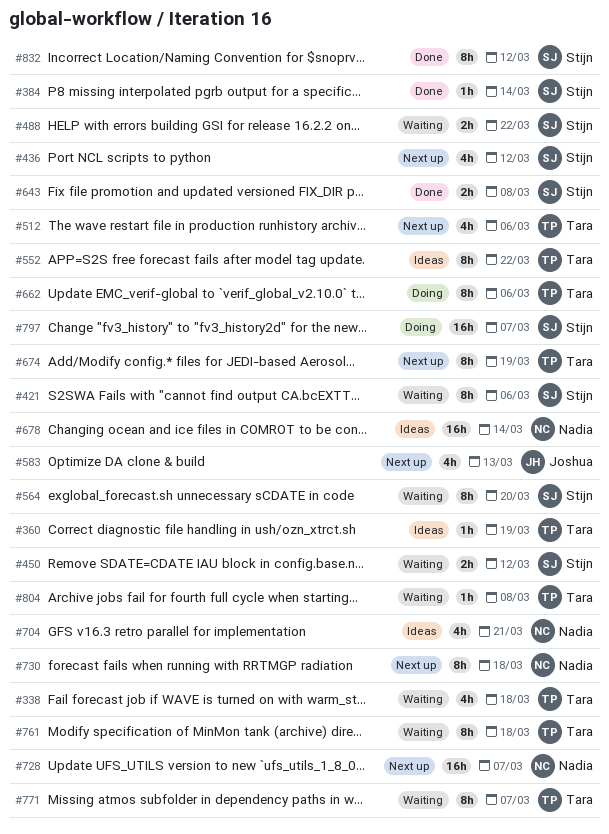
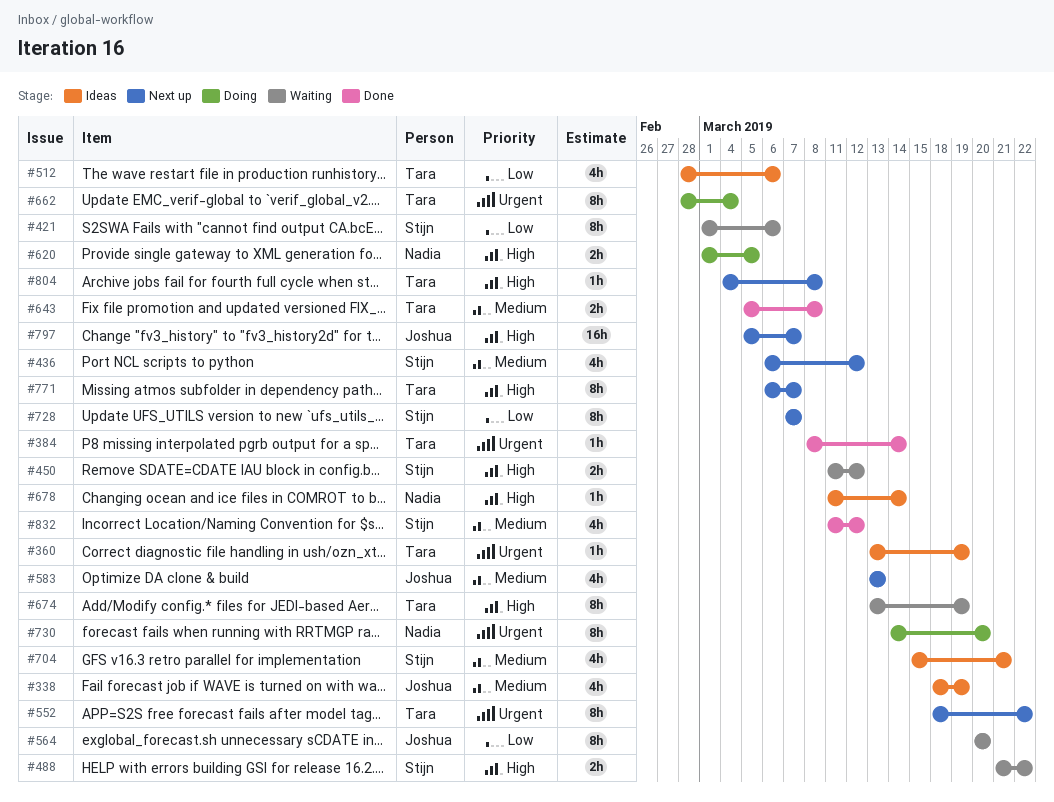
#338, status: Waiting -> Ideas
#338, owner: Tara -> Joshua
#338, due: Mar 18 -> Mar 19
#384, owner: Stijn -> Tara
#512, status: Next up -> Ideas
#552, status: Ideas -> Next up
#564, owner: Stijn -> Joshua
#620: none -> present
#643, owner: Stijn -> Tara
#662, due: Mar 6 -> Mar 4
#674, status: Next up -> Waiting
#678, estimate: 16h -> 1h
#704, owner: Nadia -> Stijn
#728, owner: Nadia -> Stijn
#728, estimate: 16h -> 8h
#730, status: Next up -> Doing
#730, due: Mar 18 -> Mar 20
#761: present -> none
#771, status: Waiting -> Next up
#797, status: Doing -> Next up
#797, owner: Stijn -> Joshua
#804, status: Waiting -> Next up
#832, estimate: 8h -> 4h

